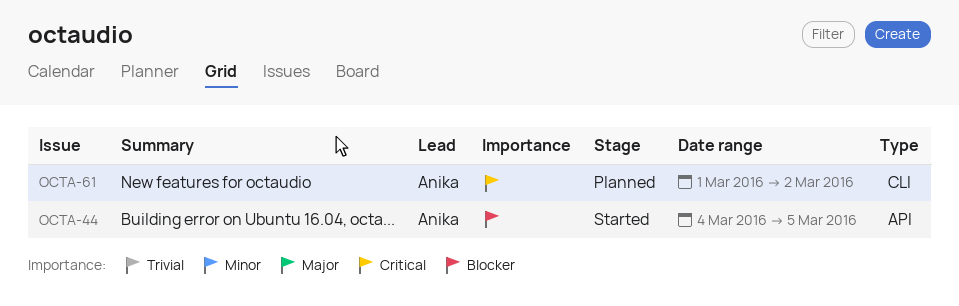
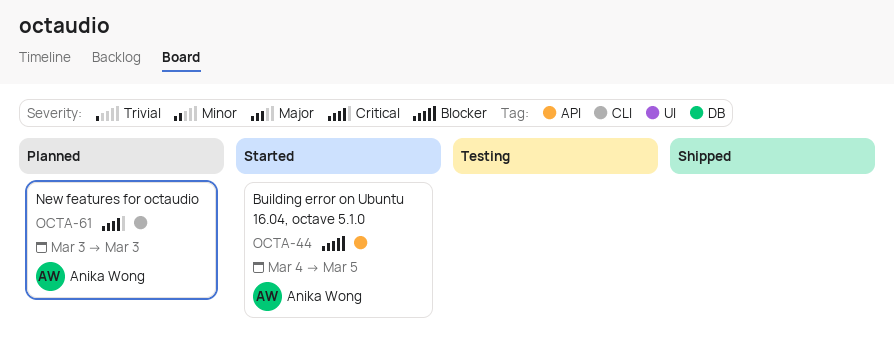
OCTA-61, start: Mar 1 -> Mar 3
OCTA-61, due: Mar 2 -> Mar 3

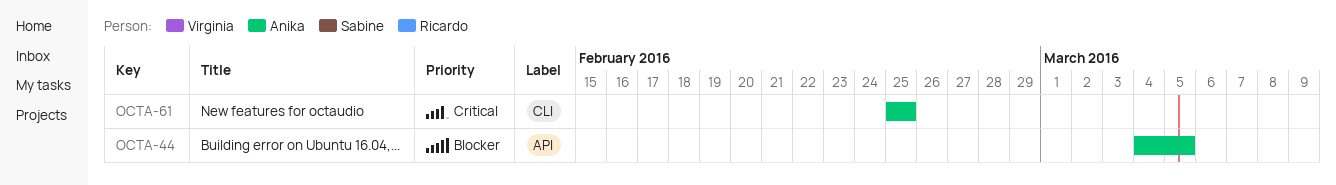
OCTA-61, start: Mar 3 -> Feb 25
OCTA-61, due: Mar 3 -> Feb 25

